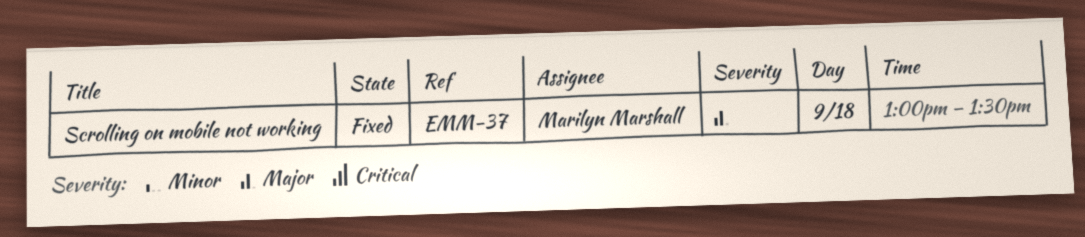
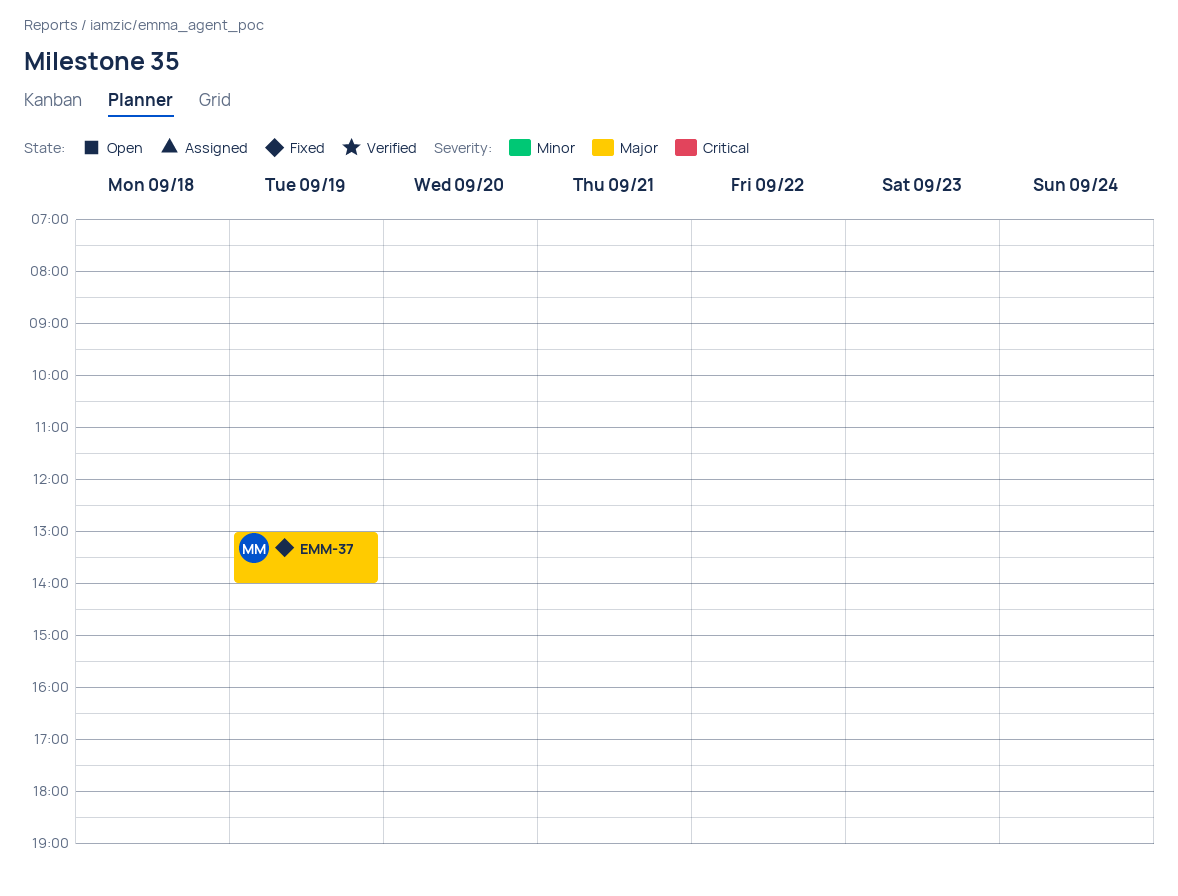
EMM-37, day: Sep 18 -> Sep 19
EMM-37, ends: 13:30 -> 14:00

